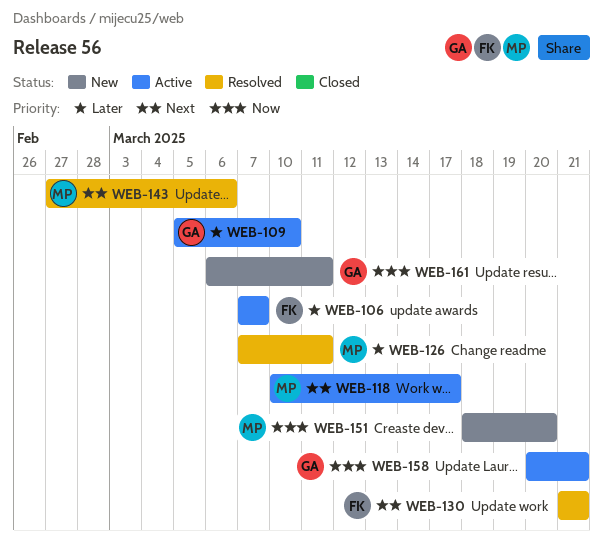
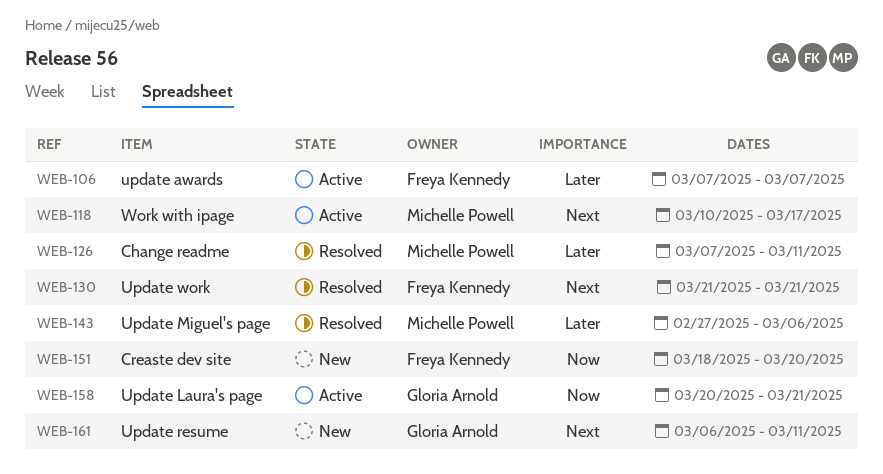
WEB-109: present -> none
WEB-143, priority: Next -> Later
WEB-151, owner: Michelle Powell -> Freya Kennedy
WEB-161, priority: Now -> Next

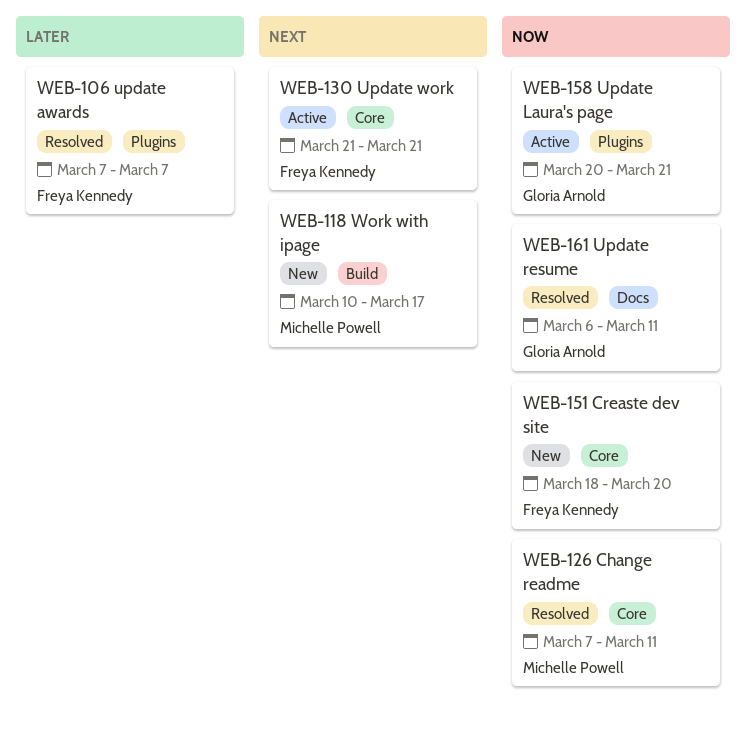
WEB-106, status: Active -> Resolved
WEB-118, status: Active -> New
WEB-126, priority: Later -> Now
WEB-130, status: Resolved -> Active
WEB-143: present -> none
WEB-161, status: New -> Resolved
WEB-161, priority: Next -> Now

